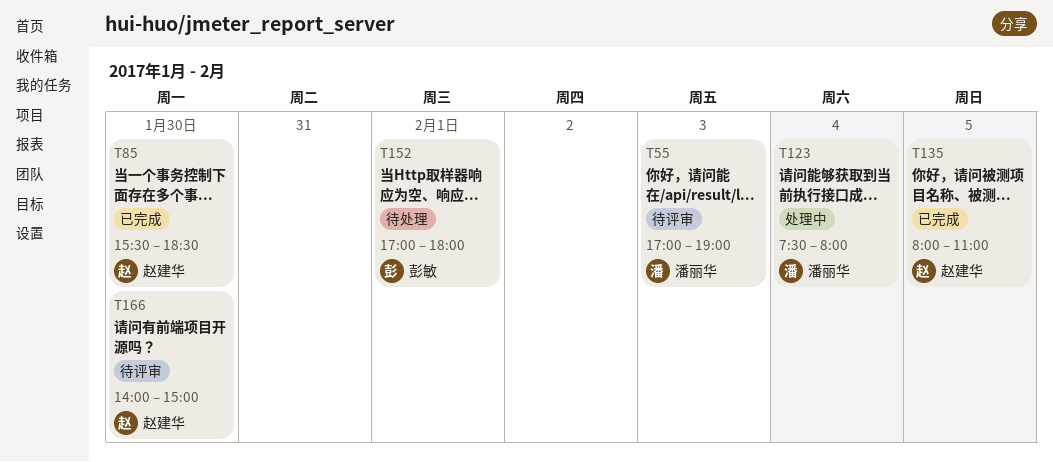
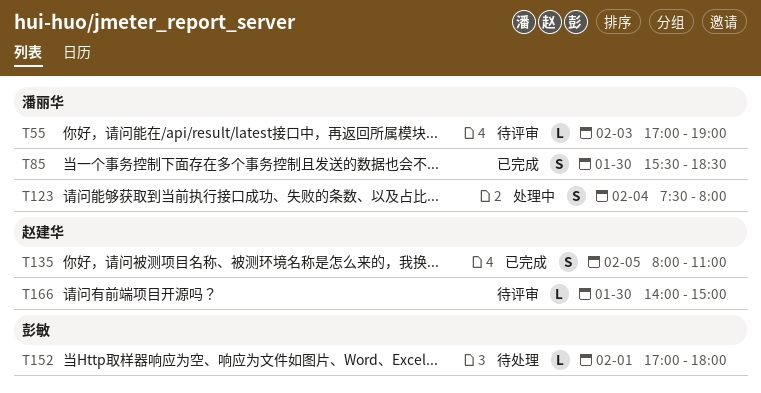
T85, owner: 赵建华 -> 潘丽华

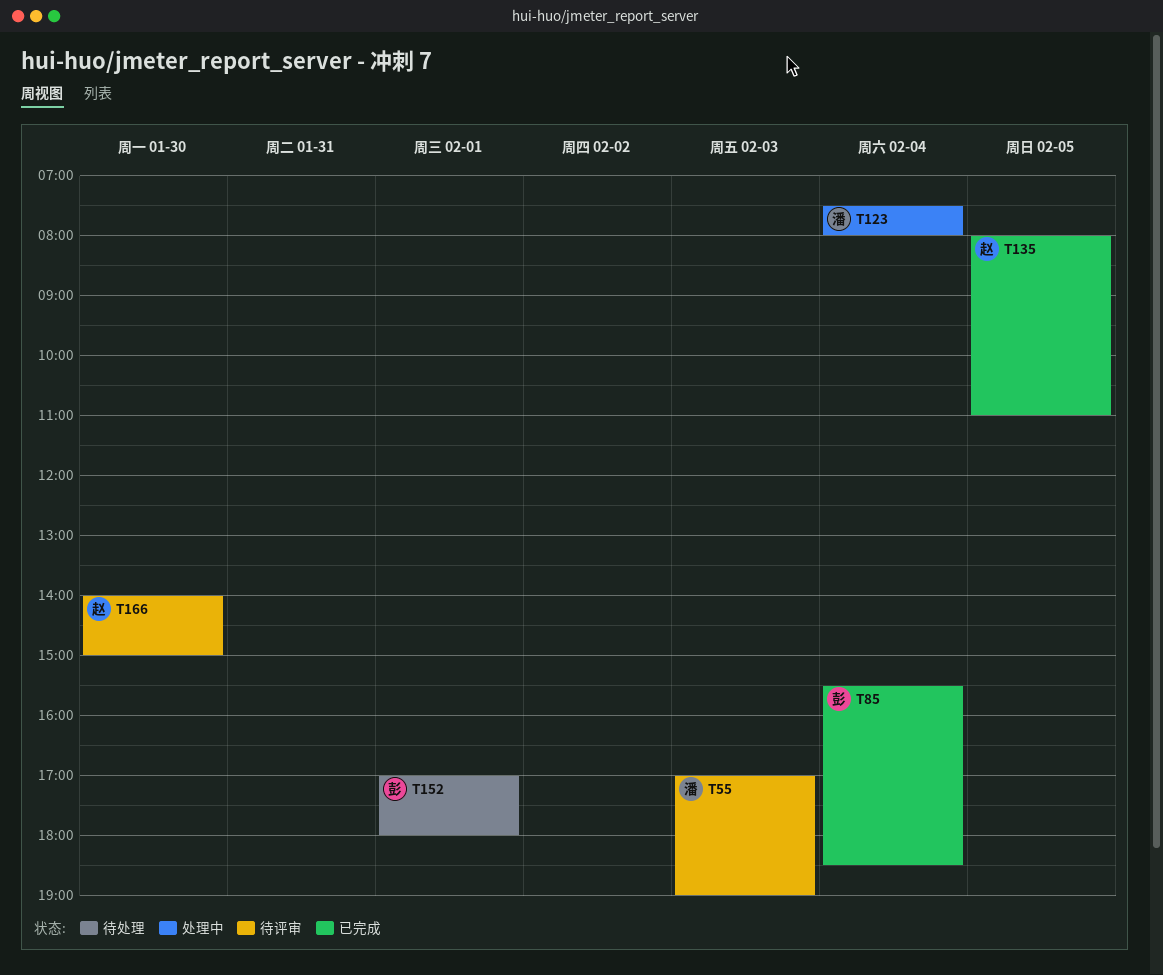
T85, owner: 潘丽华 -> 彭敏
T85, day: Jan 30 -> Feb 4

